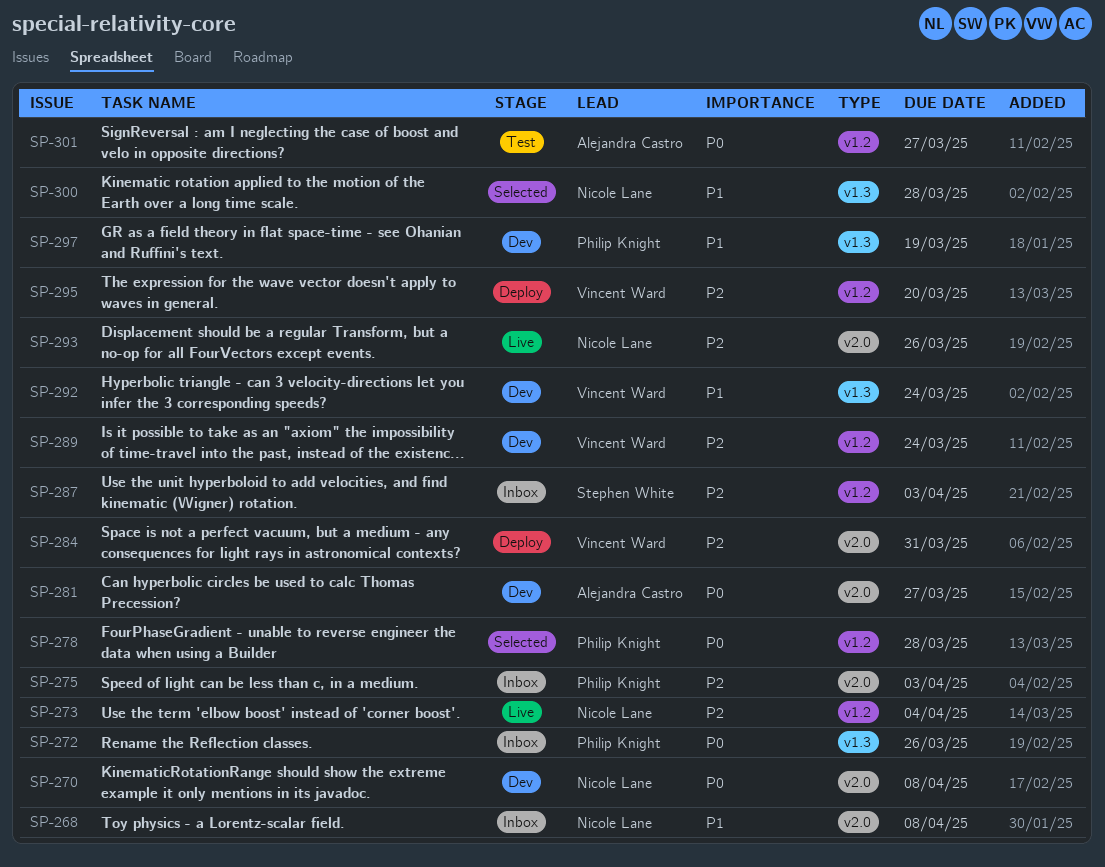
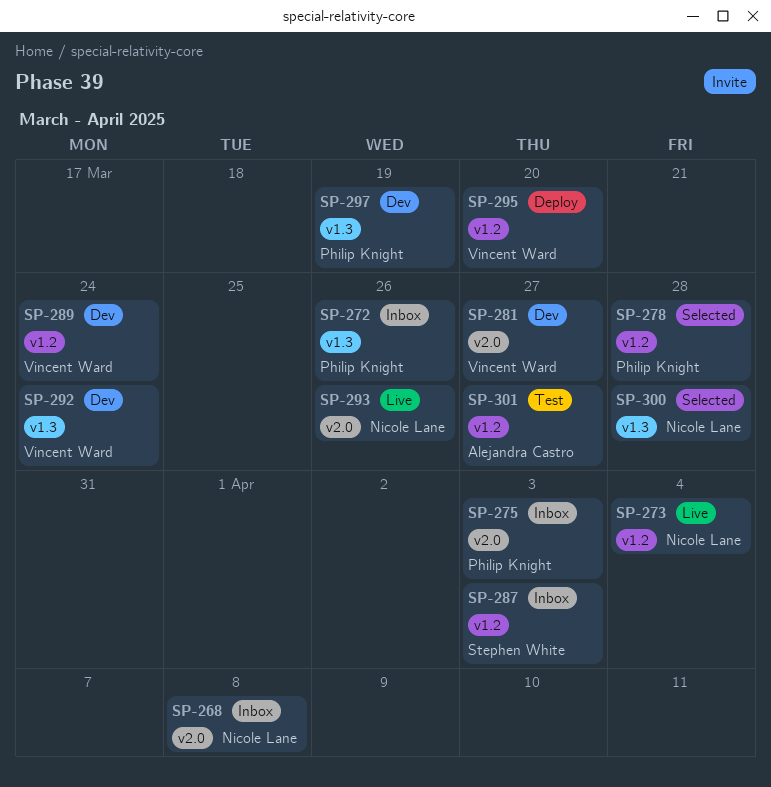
SP-270: present -> none
SP-281, owner: Alejandra Castro -> Vincent Ward
SP-284: present -> none

